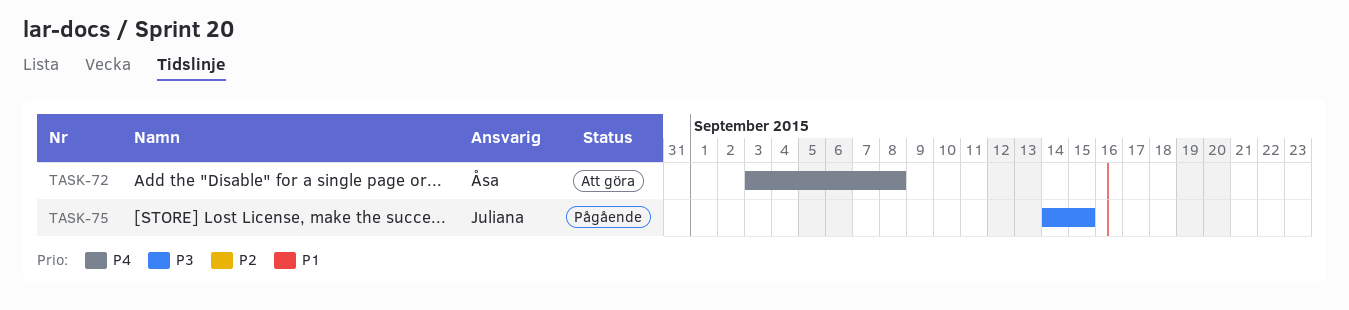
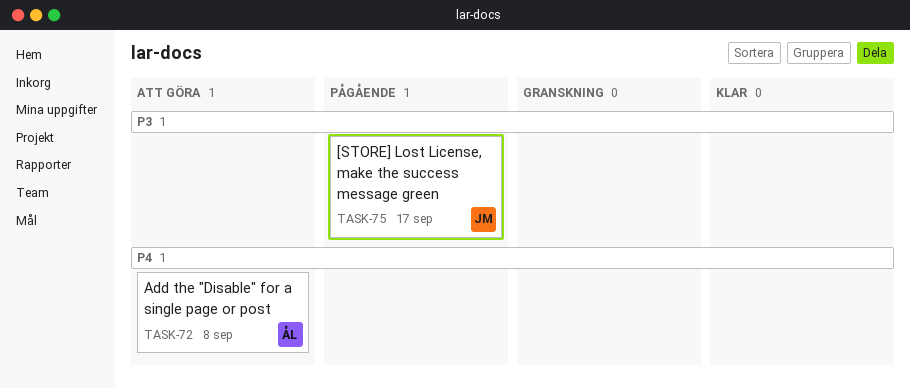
TASK-75, due: Sep 15 -> Sep 17

